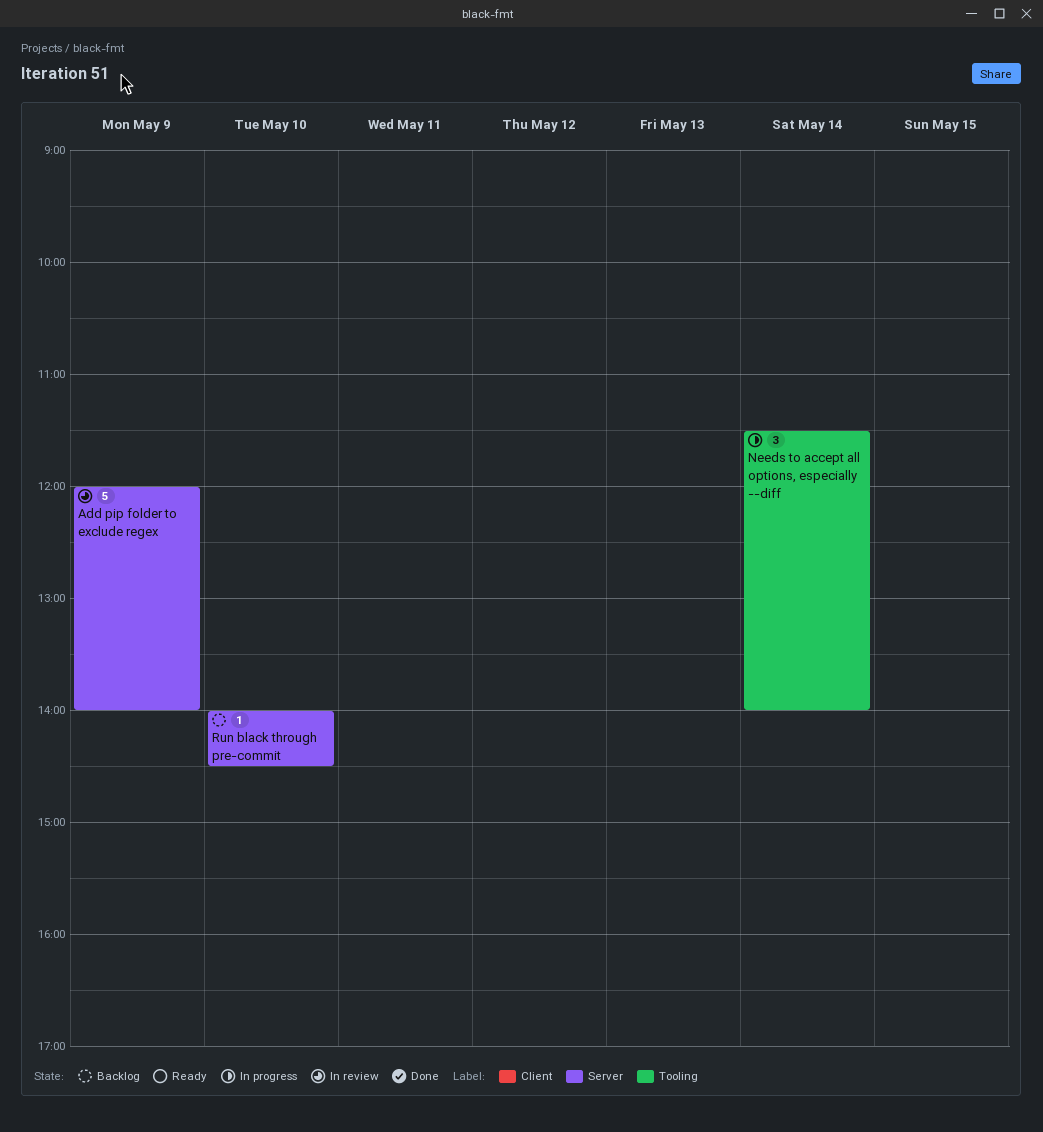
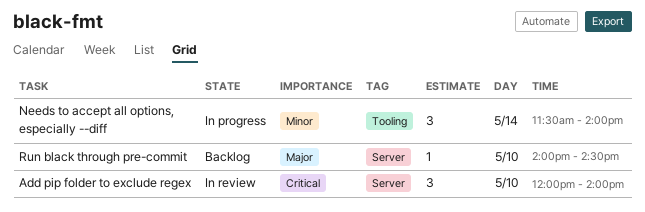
Add pip folder to exclude regex, estimate: 5 -> 3
Add pip folder to exclude regex, day: May 9 -> May 10

